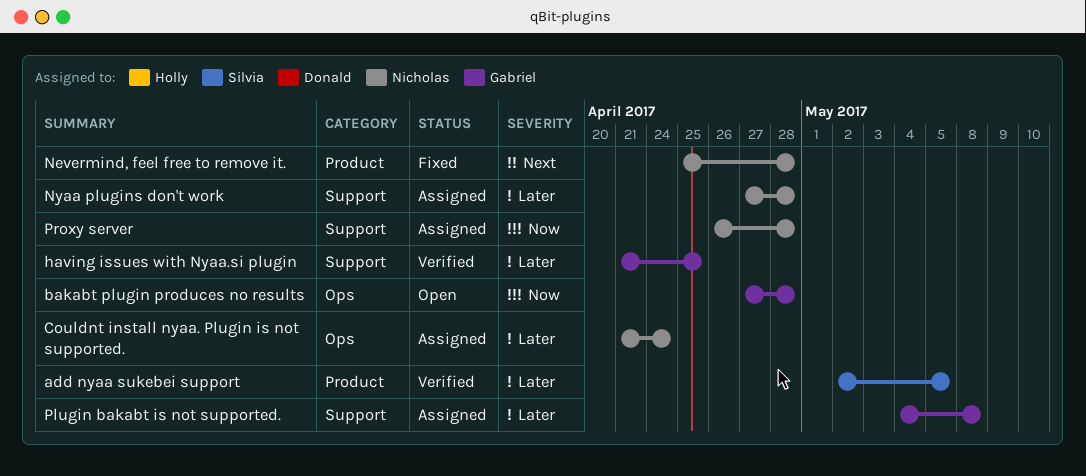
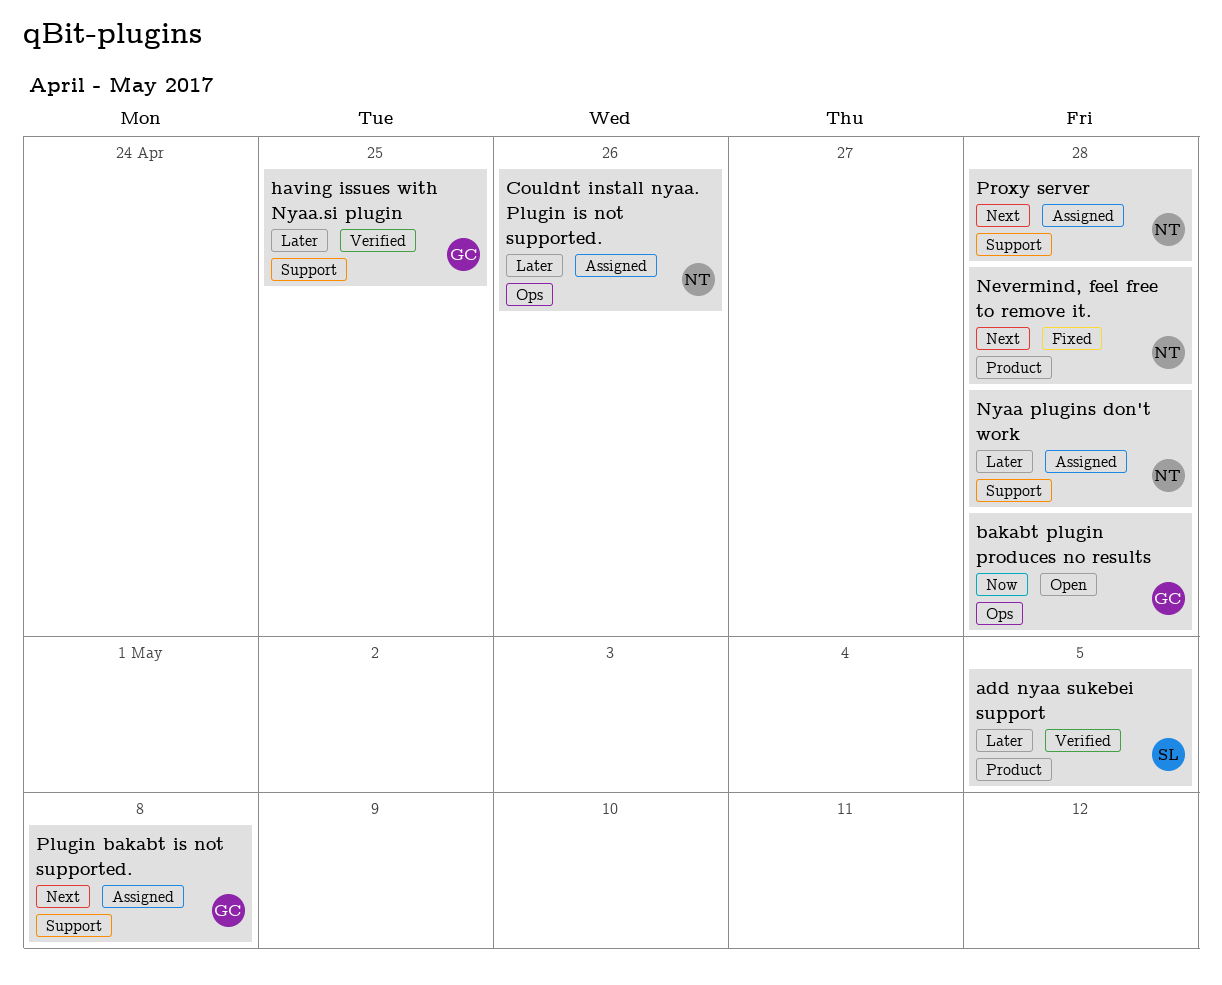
Couldnt install nyaa. Plugin is not supported., due: Apr 24 -> Apr 26
Plugin bakabt is not supported., priority: Later -> Next
Proxy server, priority: Now -> Next

